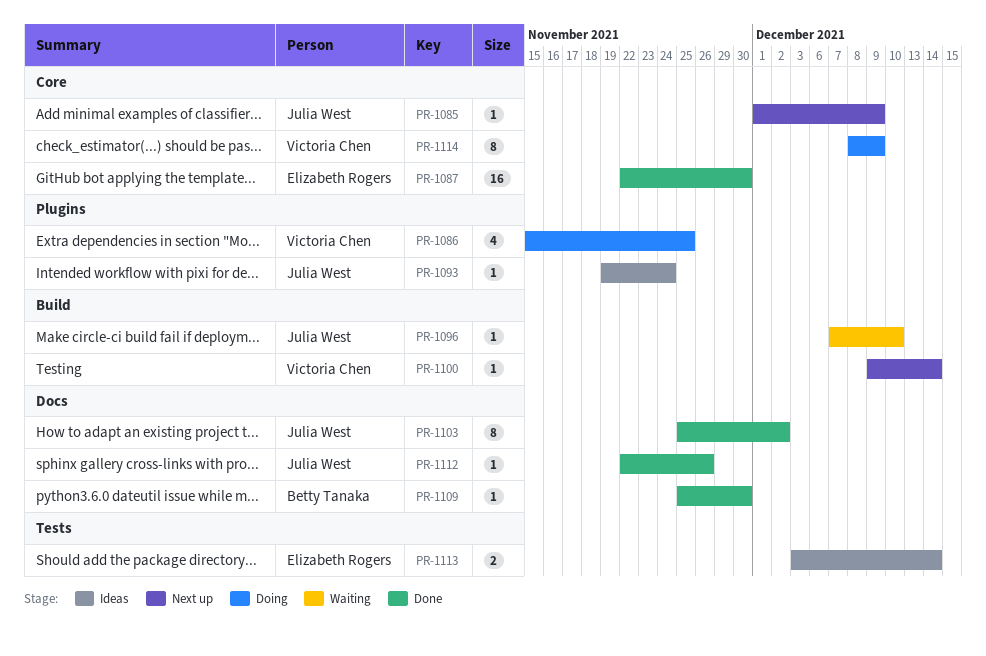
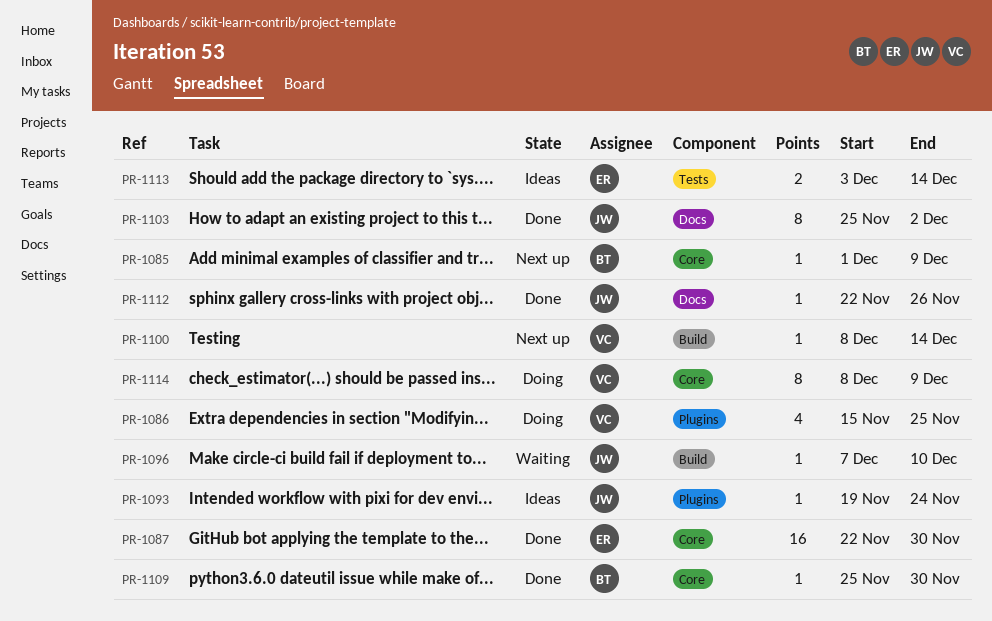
PR-1085, owner: Julia West -> Betty Tanaka
PR-1100, start: Dec 9 -> Dec 8
PR-1109, label: Docs -> Core

